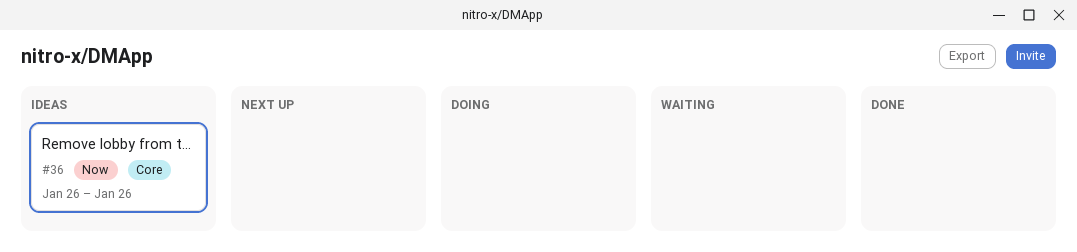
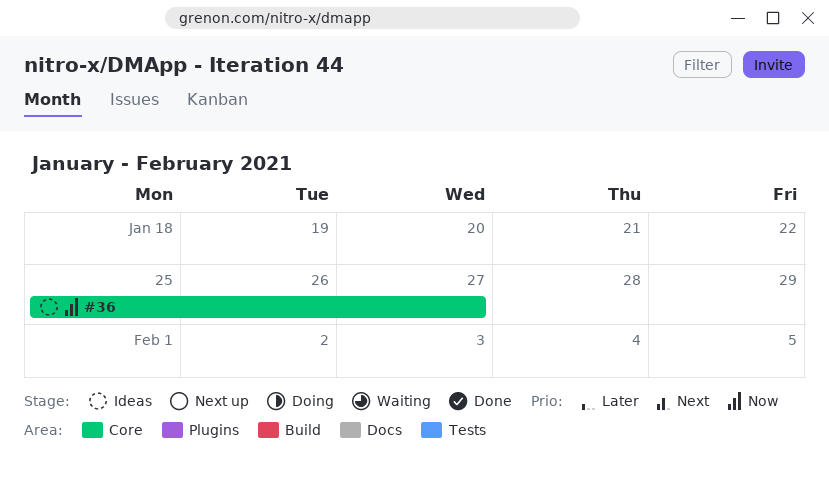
#36, start: Jan 26 -> Jan 25
#36, due: Jan 26 -> Jan 27

